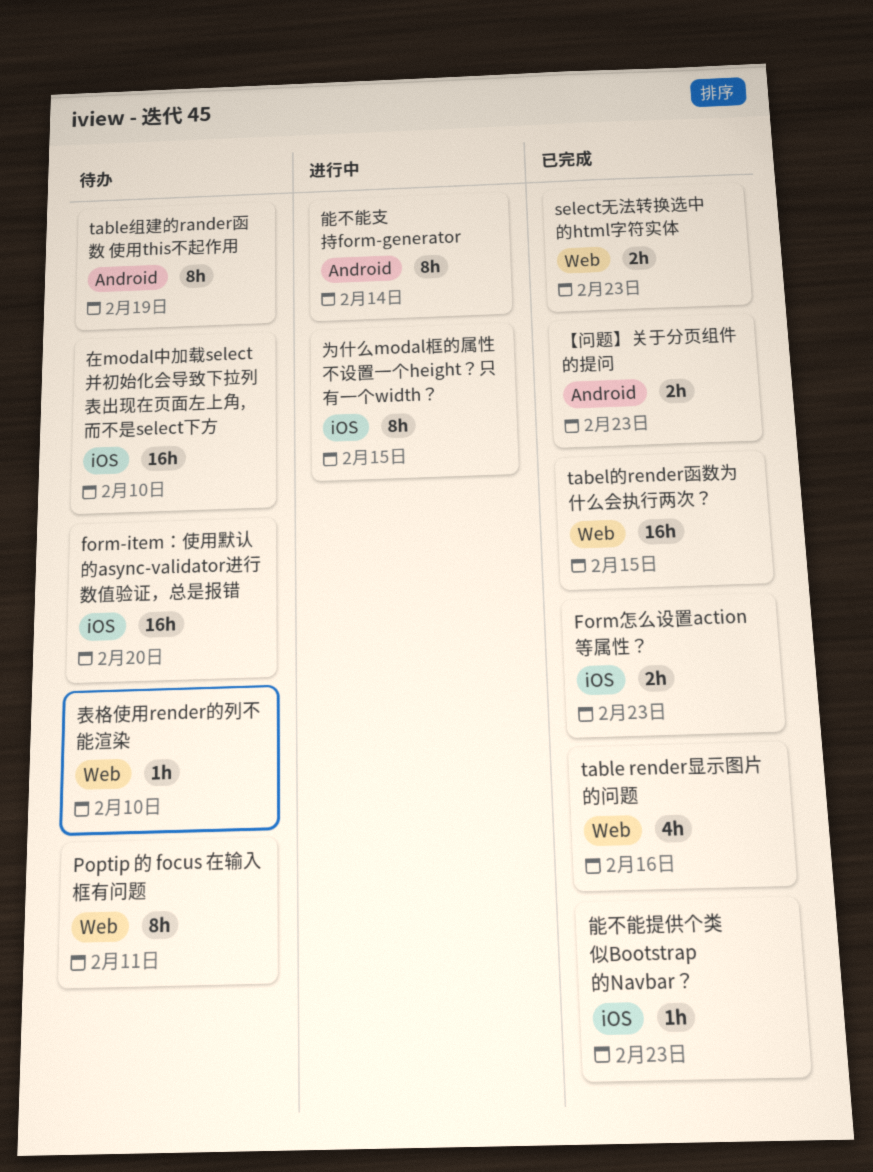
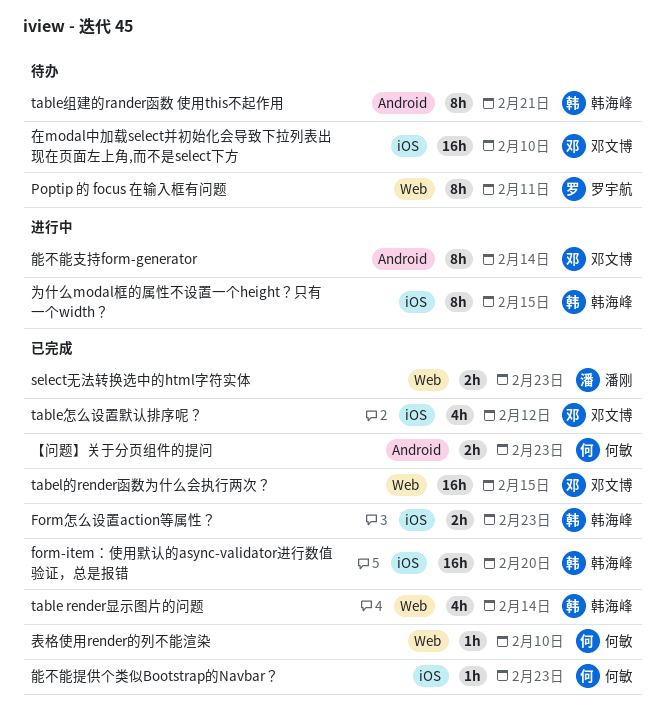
form-item：使用默认的async-validator进行数值验证，总是报错, status: 待办 -> 已完成
table render显示图片的问题, due: Feb 16 -> Feb 14
table怎么设置默认排序呢？: none -> present
table组建的rander函数 使用this不起作用, due: Feb 19 -> Feb 21
表格使用render的列不能渲染, status: 待办 -> 已完成

